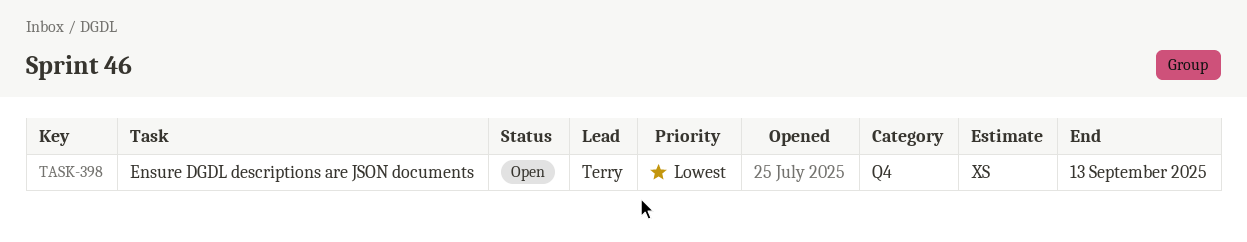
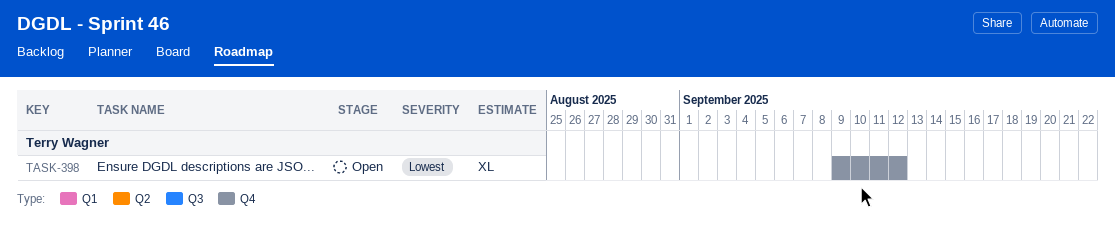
TASK-398, estimate: XS -> XL
TASK-398, due: Sep 13 -> Sep 12

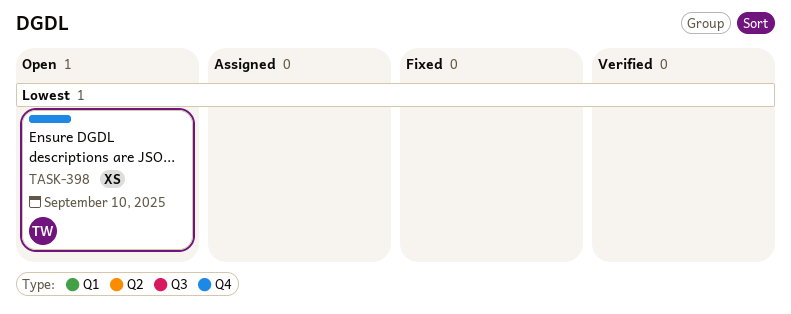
TASK-398, estimate: XL -> XS
TASK-398, due: Sep 12 -> Sep 10

